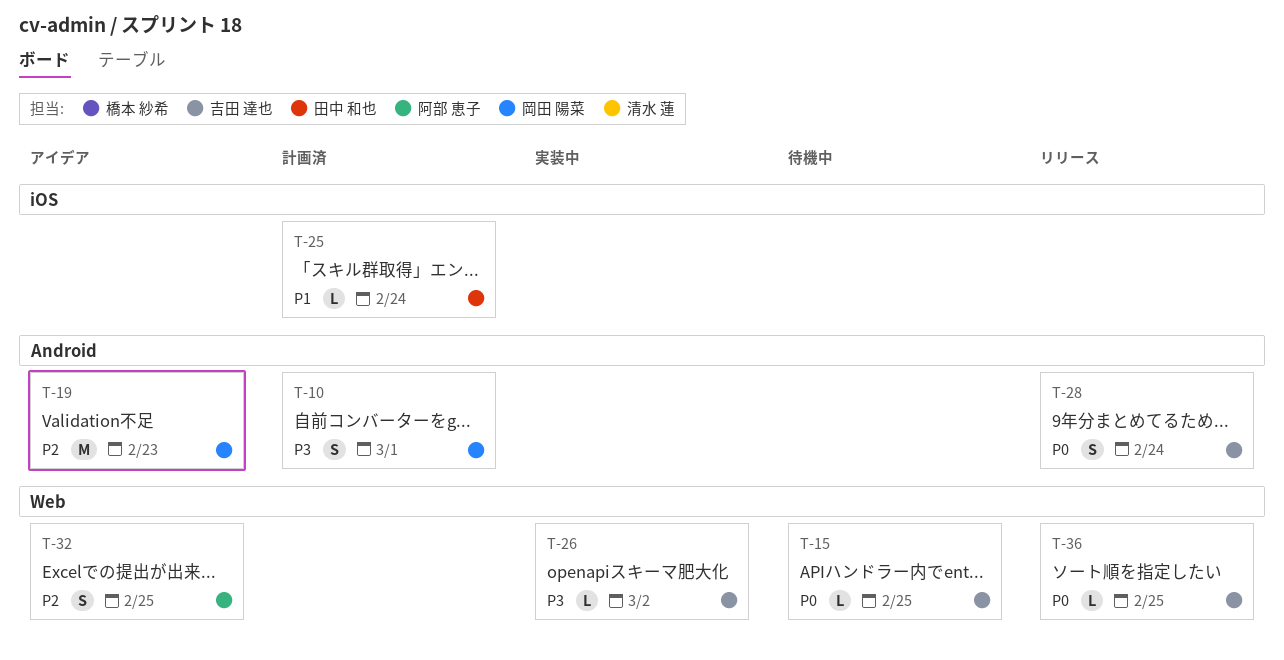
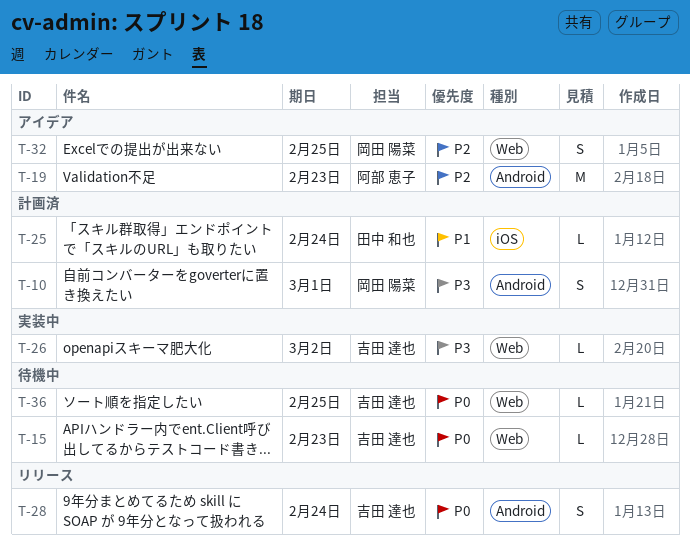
T-15, due: Feb 25 -> Feb 23
T-19, owner: 岡田 陽菜 -> 阿部 恵子
T-32, owner: 阿部 恵子 -> 岡田 陽菜
T-36, status: リリース -> 待機中

